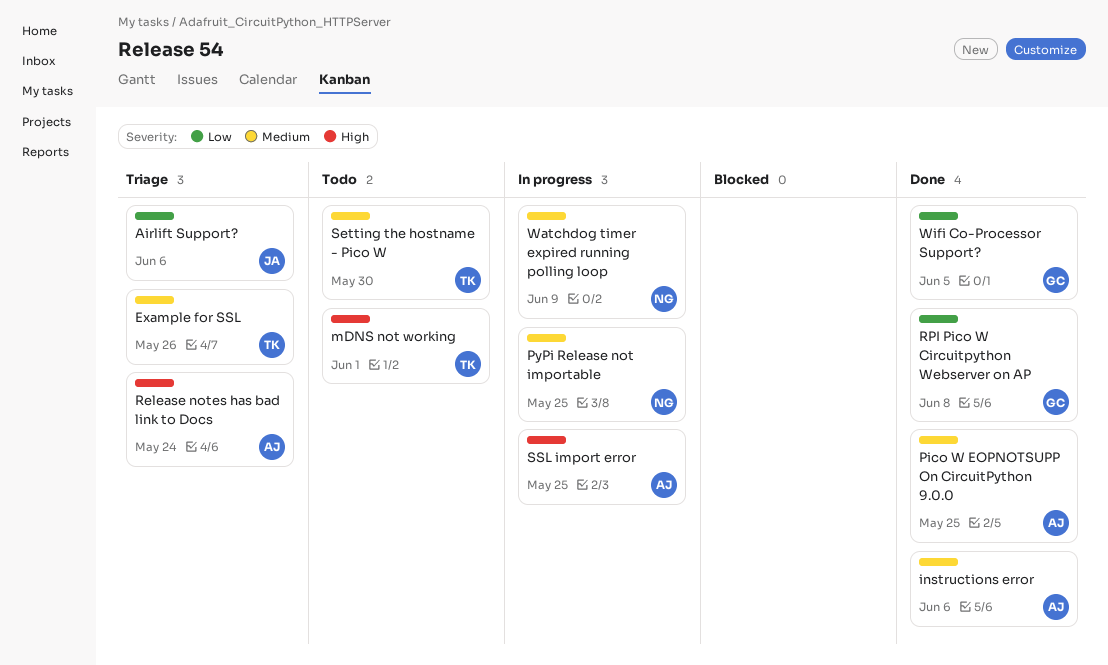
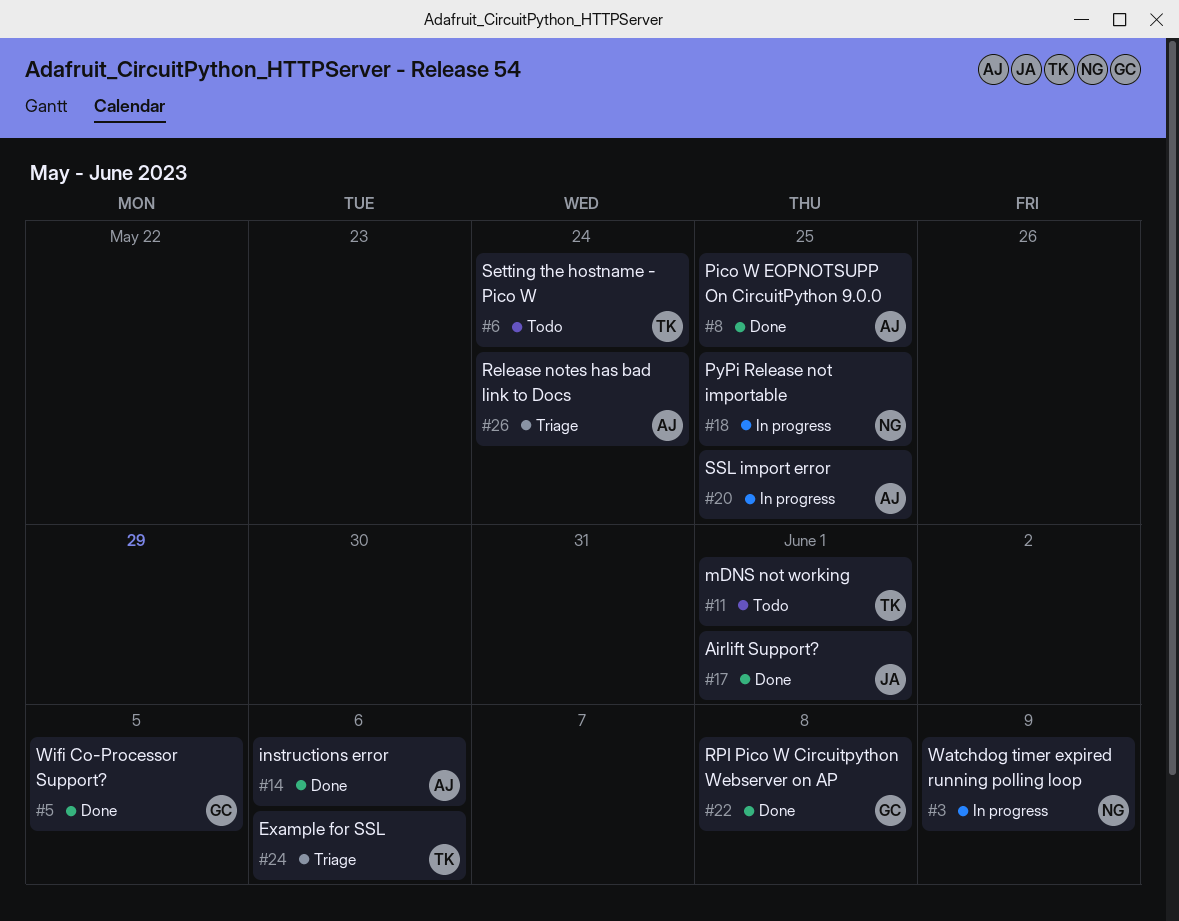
Airlift Support?, status: Triage -> Done
Airlift Support?, due: Jun 6 -> Jun 1
Example for SSL, due: May 26 -> Jun 6
Setting the hostname - Pico W, due: May 30 -> May 24

